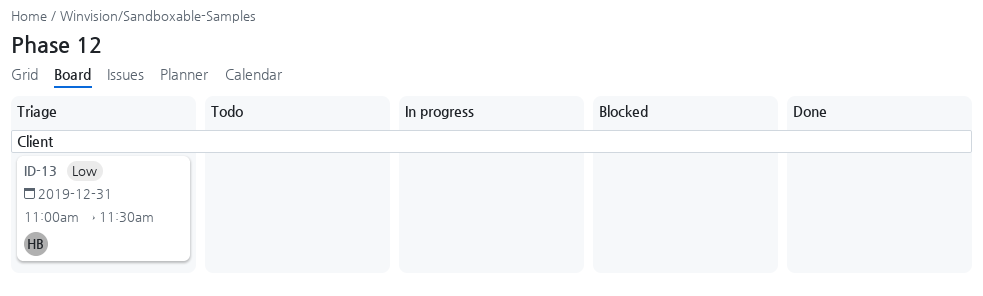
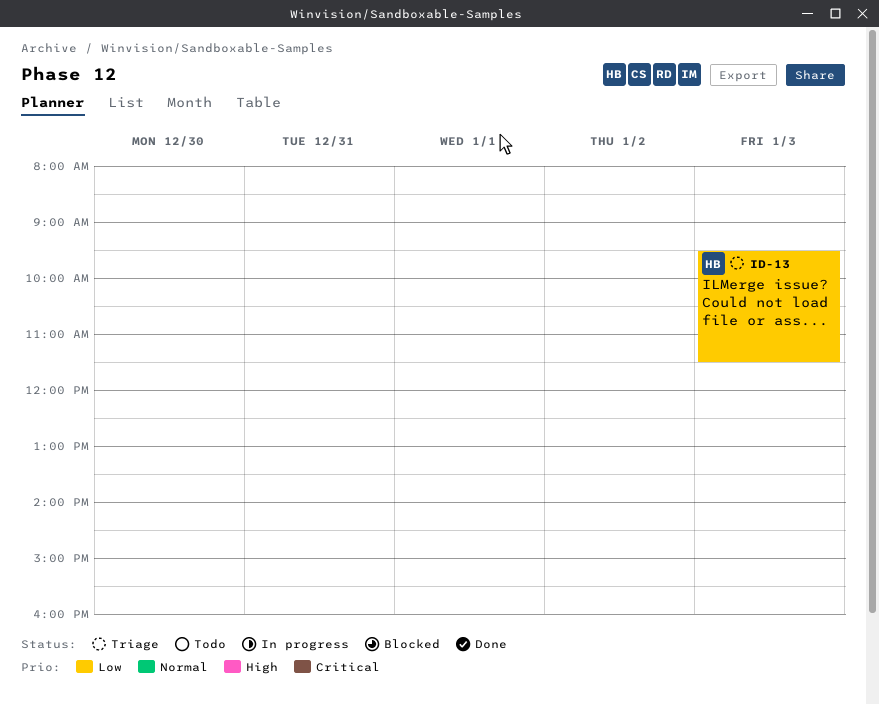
ID-13, day: Dec 31 -> Jan 3
ID-13, begins: 11:00 -> 09:30

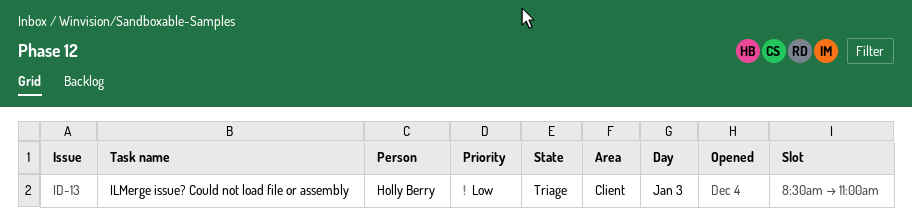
ID-13, begins: 09:30 -> 08:30
ID-13, ends: 11:30 -> 11:00

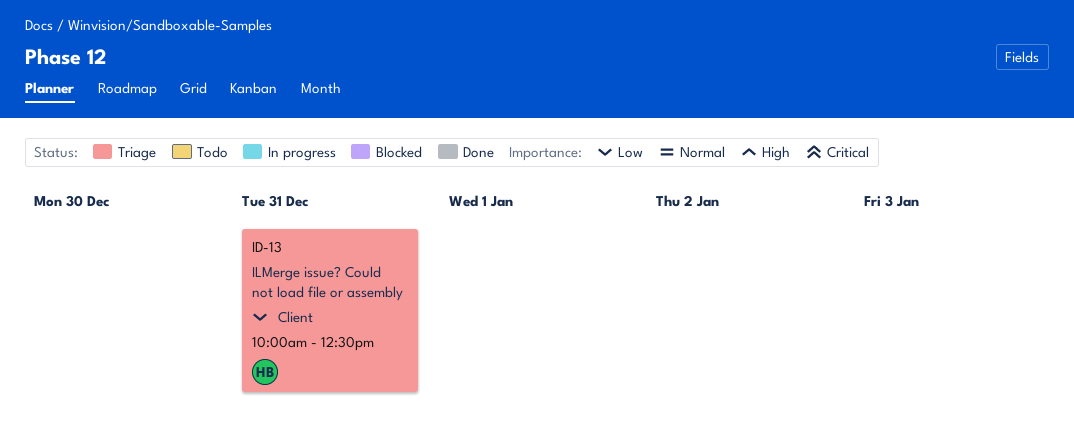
ID-13, day: Jan 3 -> Dec 31
ID-13, begins: 08:30 -> 10:00
ID-13, ends: 11:00 -> 12:30

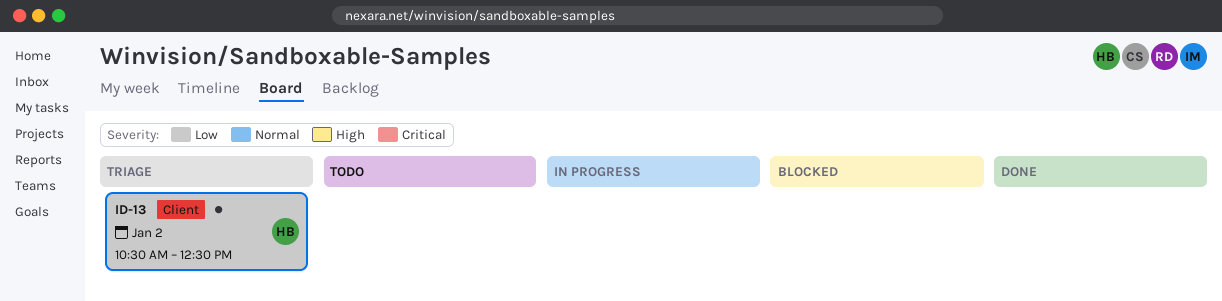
ID-13, day: Dec 31 -> Jan 2
ID-13, begins: 10:00 -> 10:30

